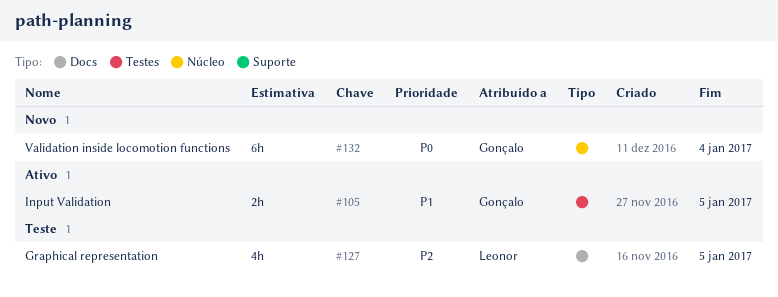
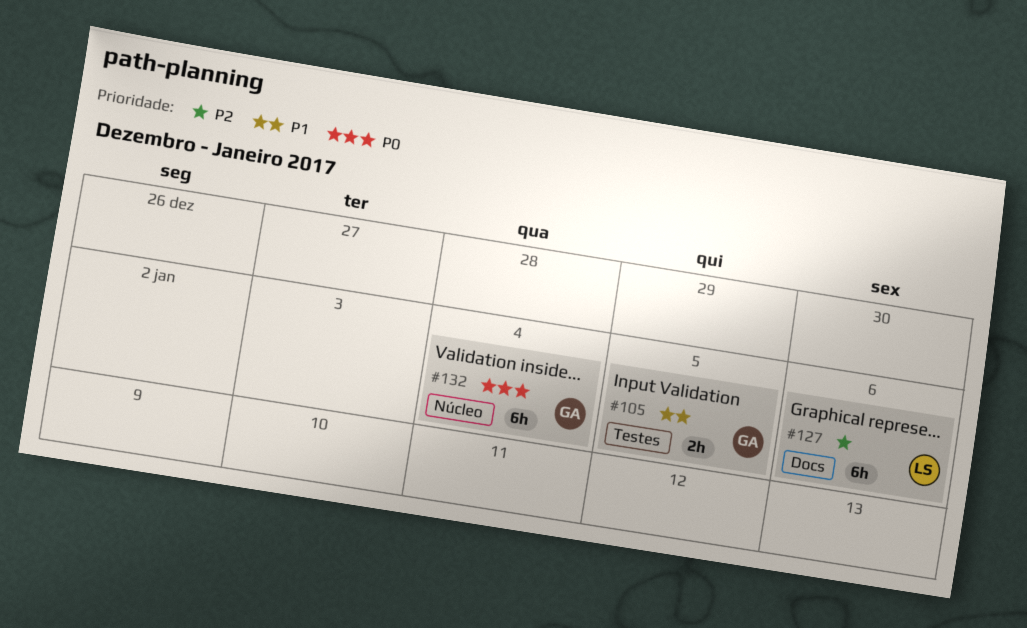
#127, estimate: 4h -> 6h
#127, due: Jan 5 -> Jan 6

